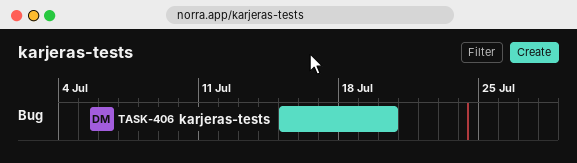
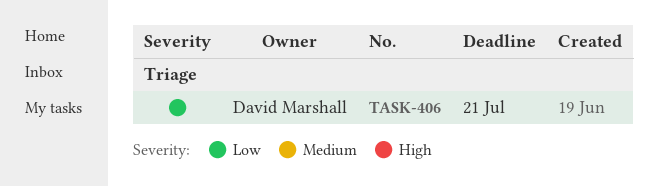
TASK-406, due: Jul 20 -> Jul 21

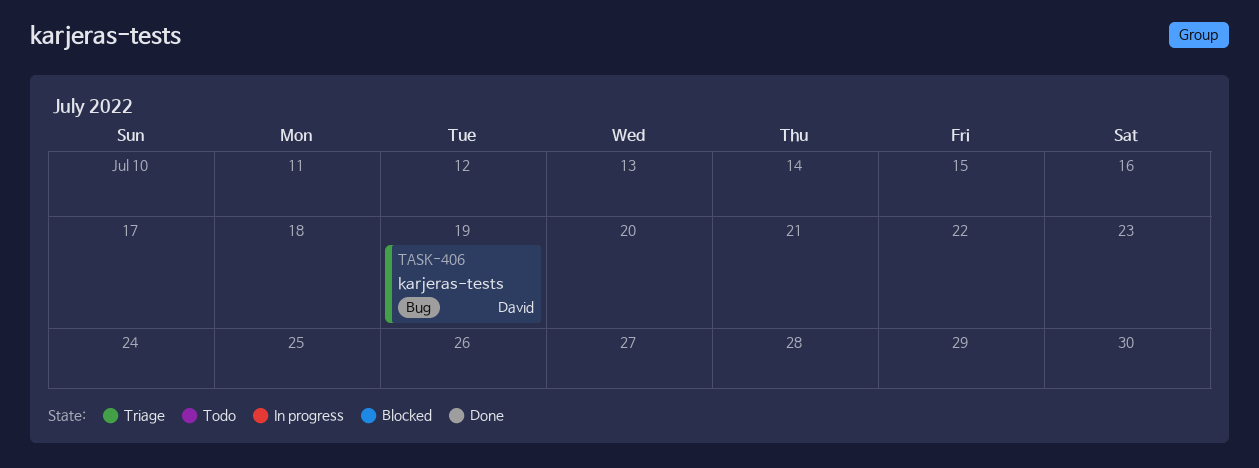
TASK-406, due: Jul 21 -> Jul 19

